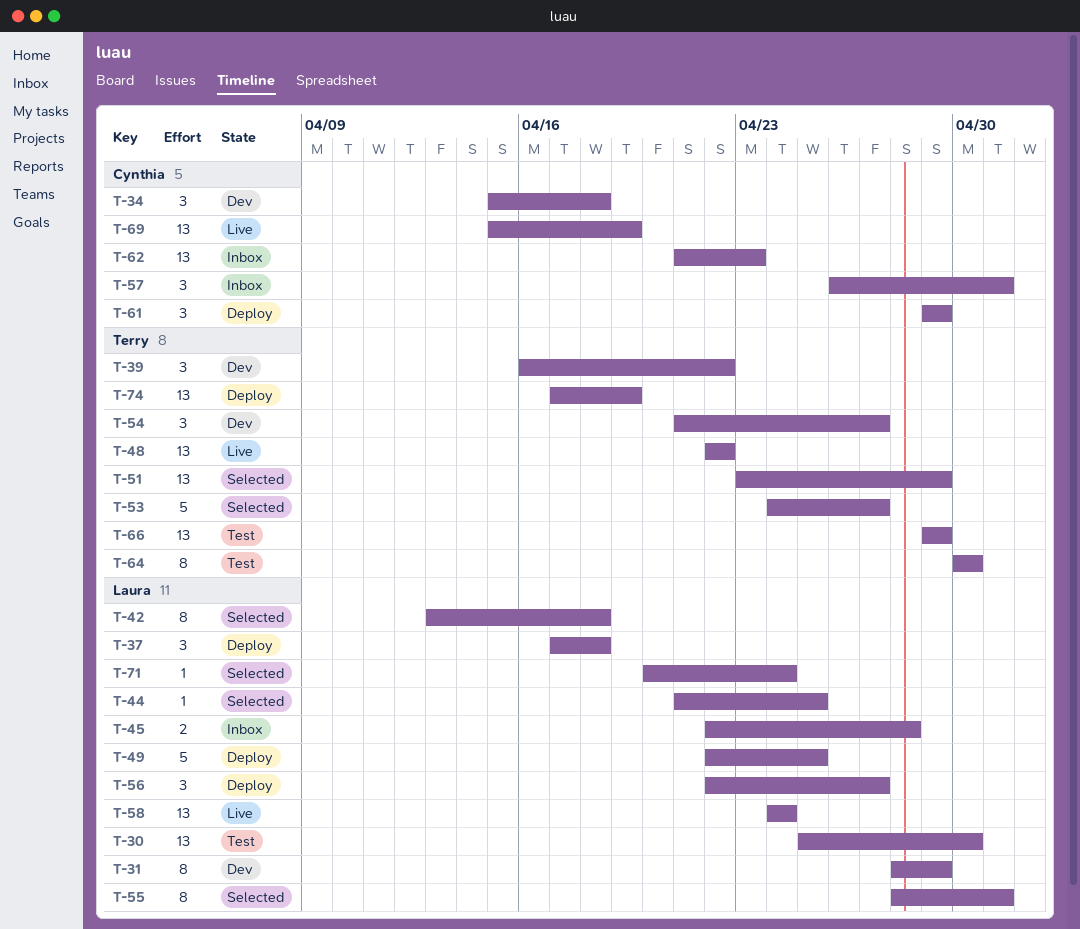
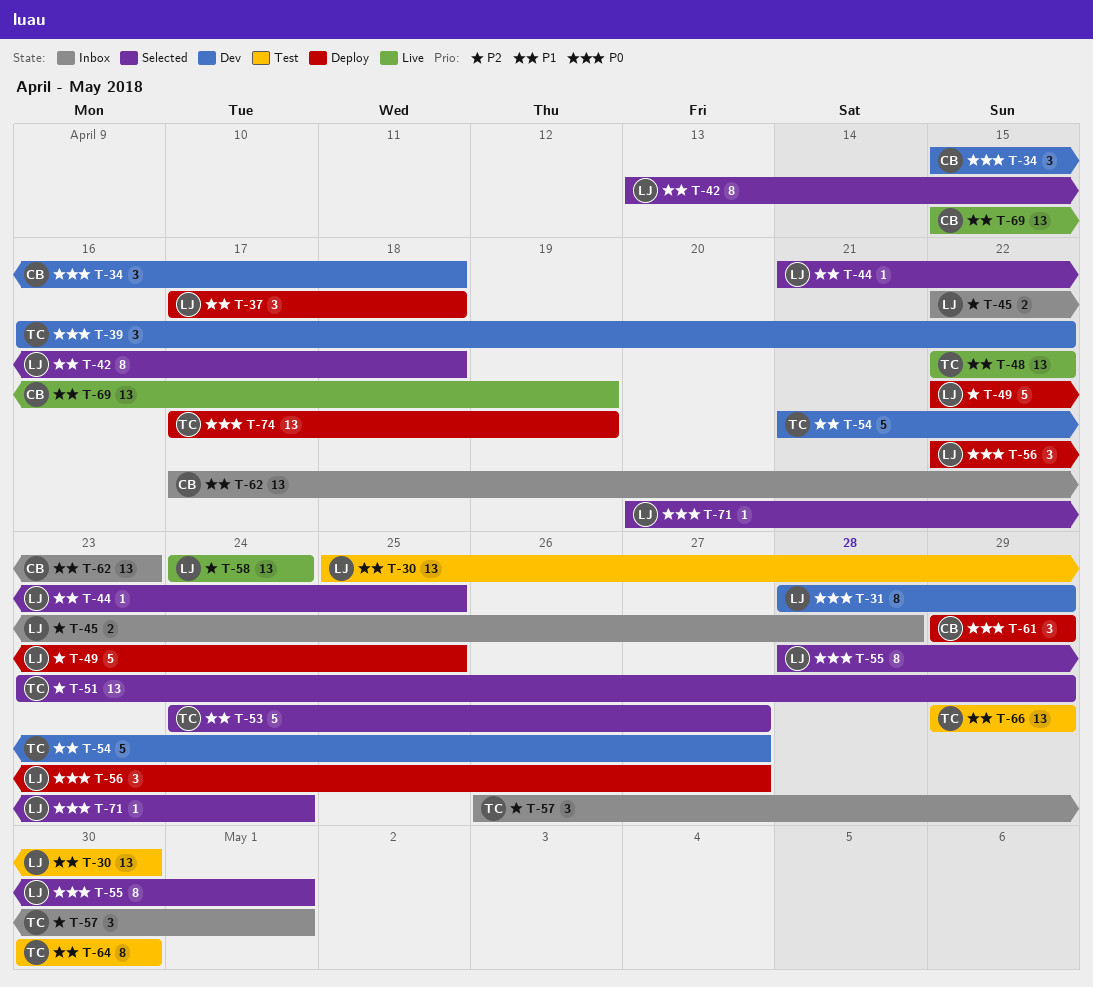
T-54, estimate: 3 -> 5
T-57, owner: Cynthia -> Terry
T-62, start: Apr 21 -> Apr 17

